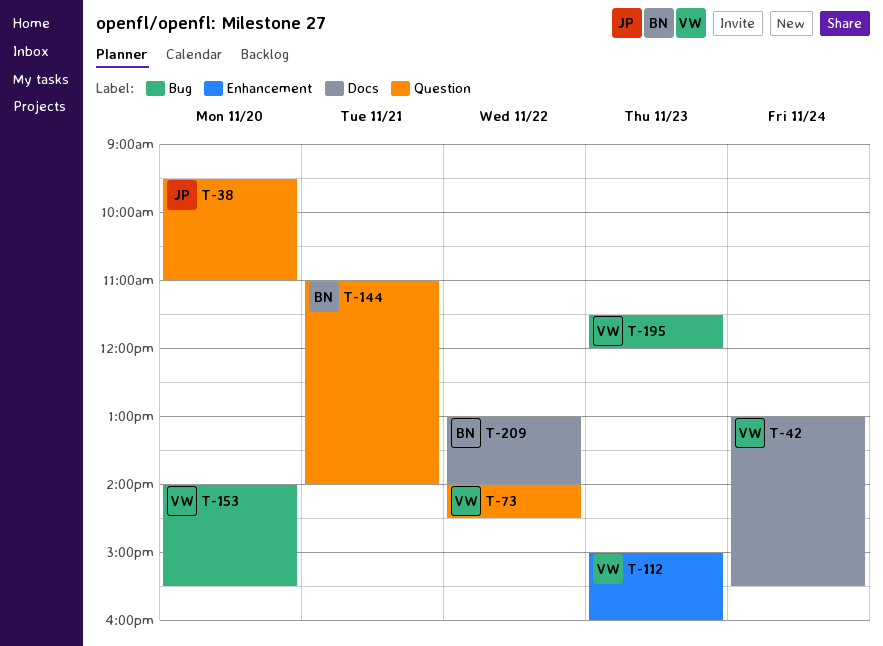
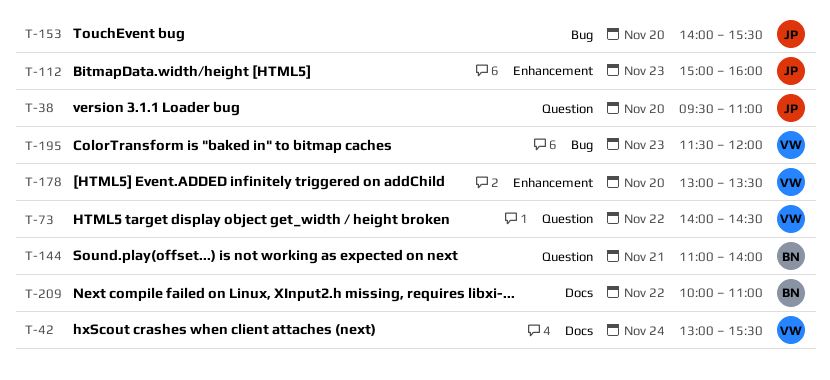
T-112, owner: VW -> JP
T-153, owner: VW -> JP
T-178: none -> present
T-209, begins: 13:00 -> 10:00
T-209, ends: 14:00 -> 11:00

